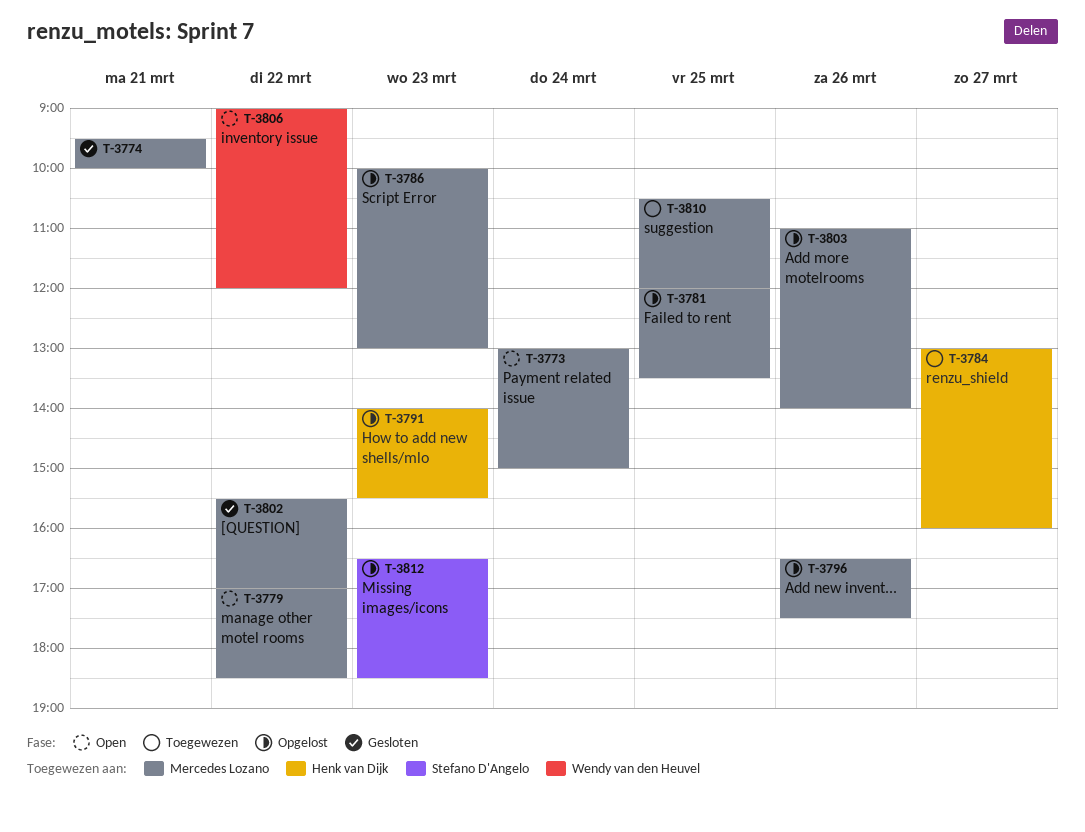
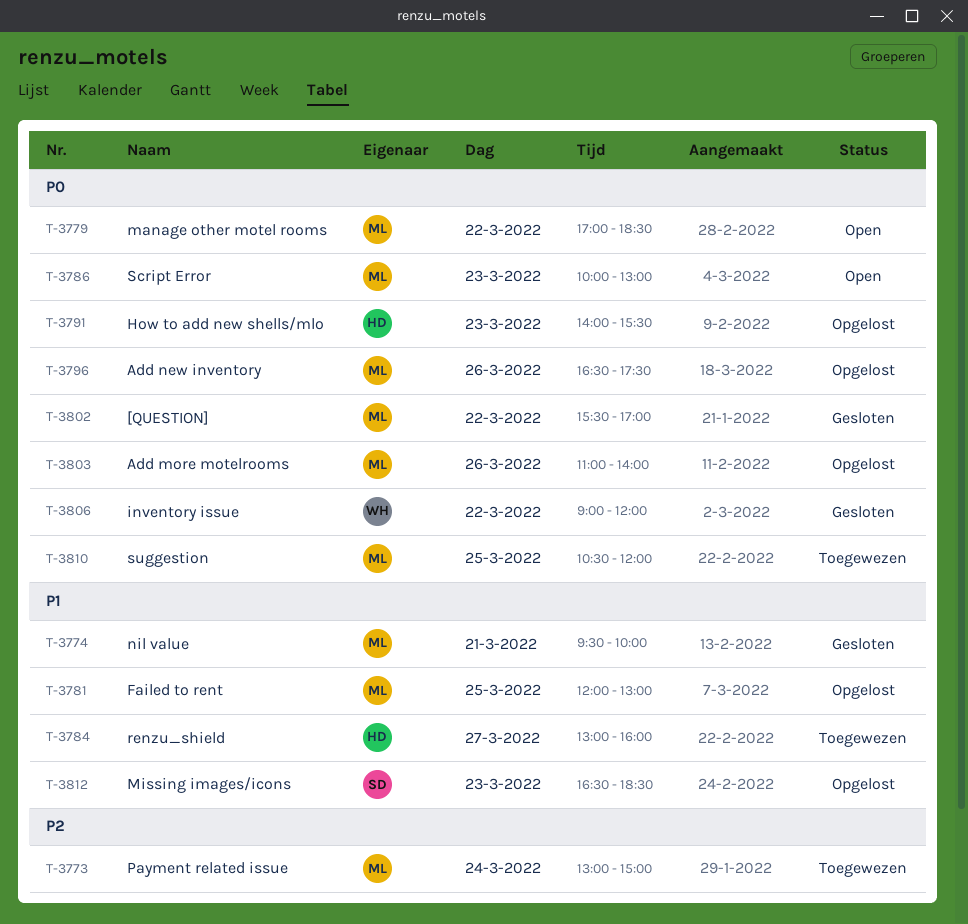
T-3773, status: Open -> Toegewezen
T-3781, ends: 13:30 -> 13:00
T-3786, status: Opgelost -> Open
T-3806, status: Open -> Gesloten

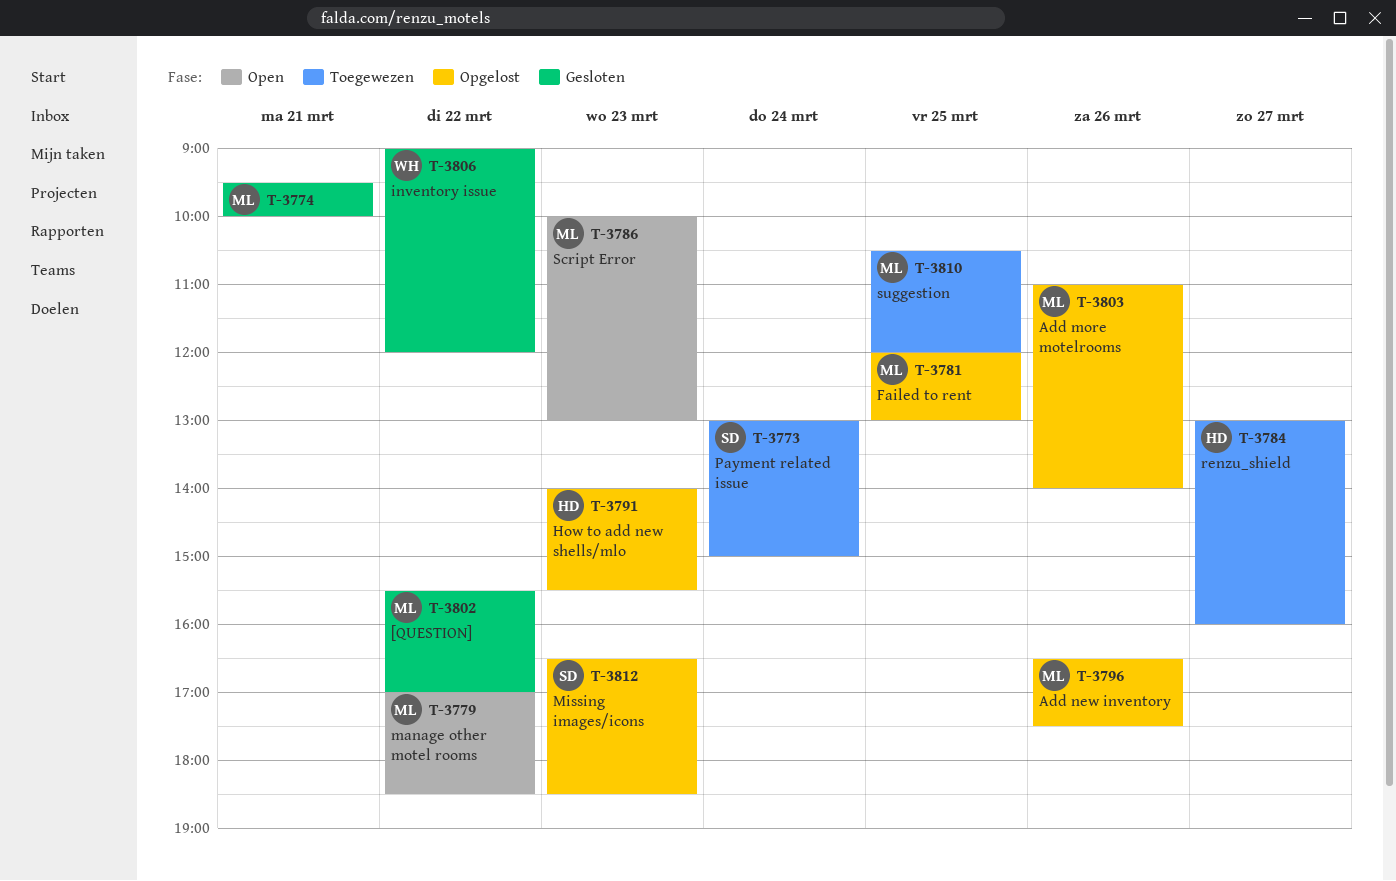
T-3773, owner: ML -> SD

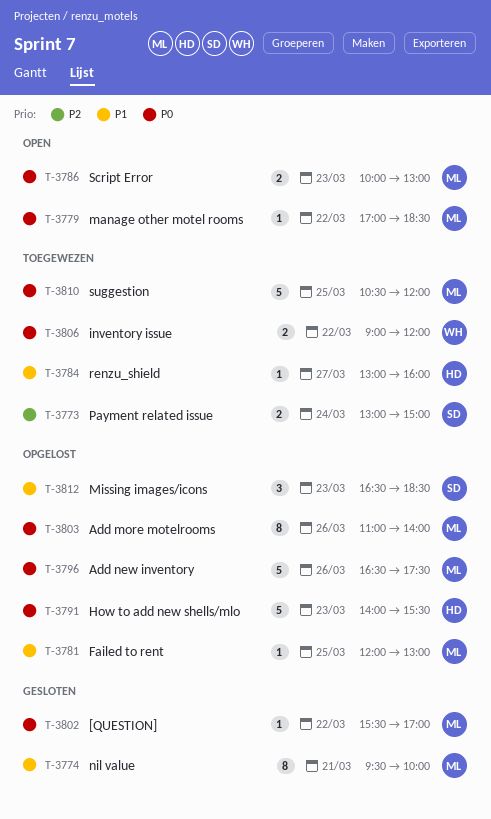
T-3806, status: Gesloten -> Toegewezen

